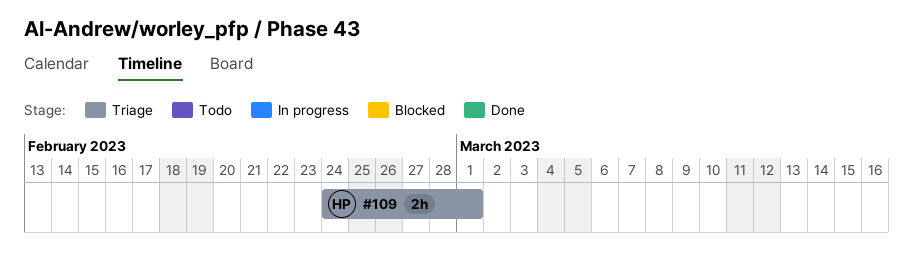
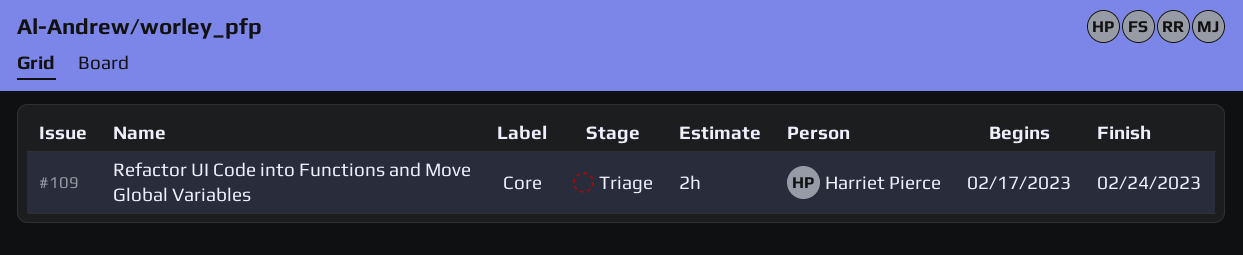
#109, start: Feb 24 -> Feb 17
#109, due: Mar 1 -> Feb 24

